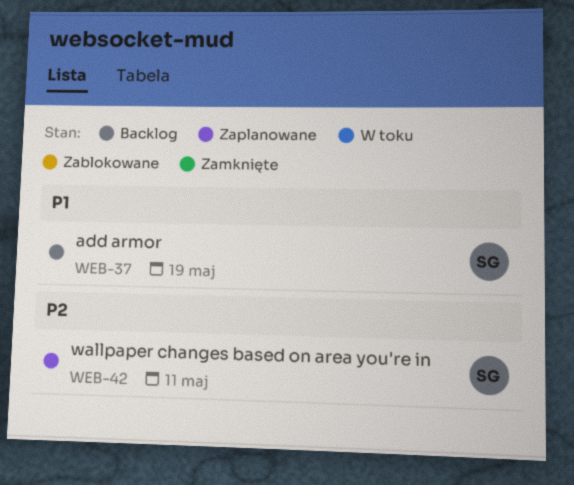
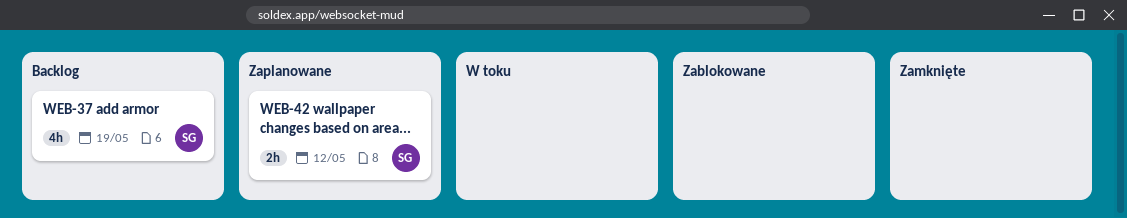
WEB-42, due: May 11 -> May 12

